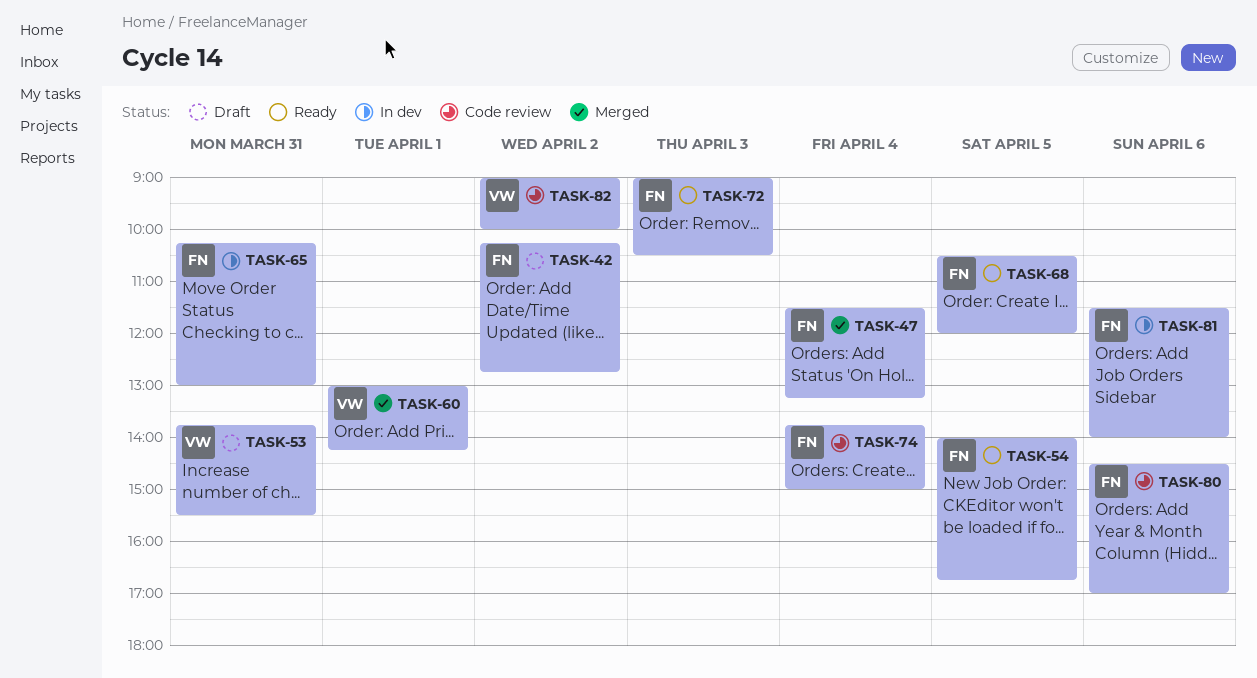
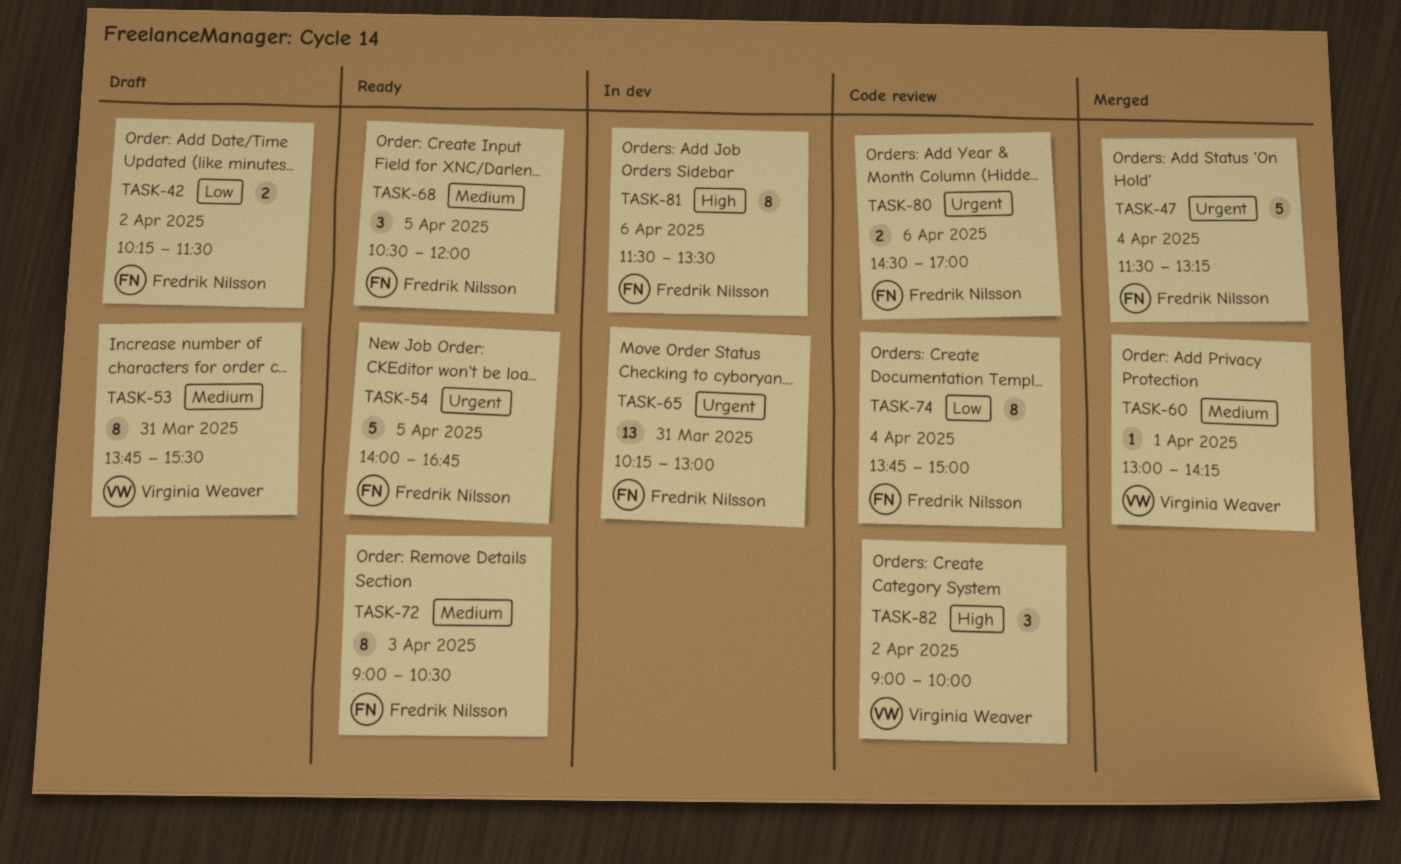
TASK-42, ends: 12:45 -> 11:30
TASK-81, ends: 14:00 -> 13:30

